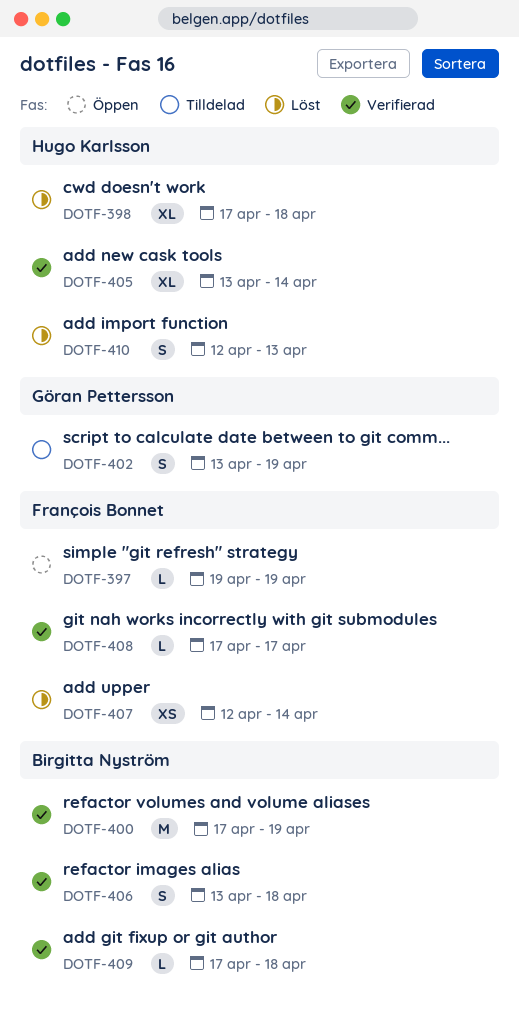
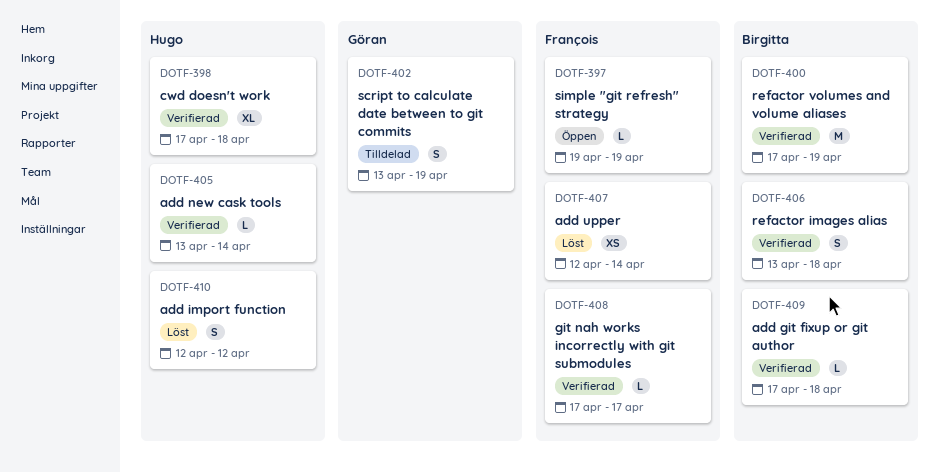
DOTF-398, status: Löst -> Verifierad
DOTF-405, estimate: XL -> L
DOTF-410, due: Apr 13 -> Apr 12

